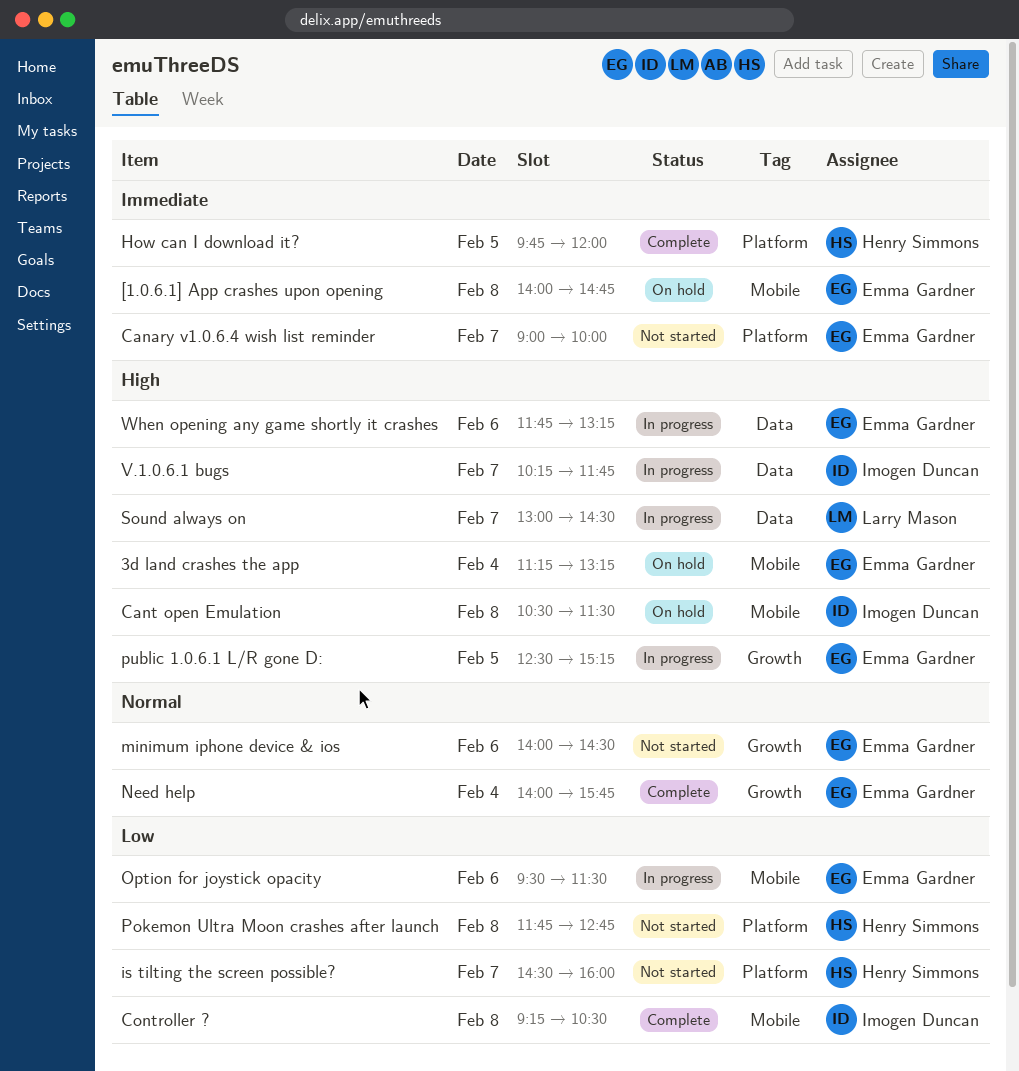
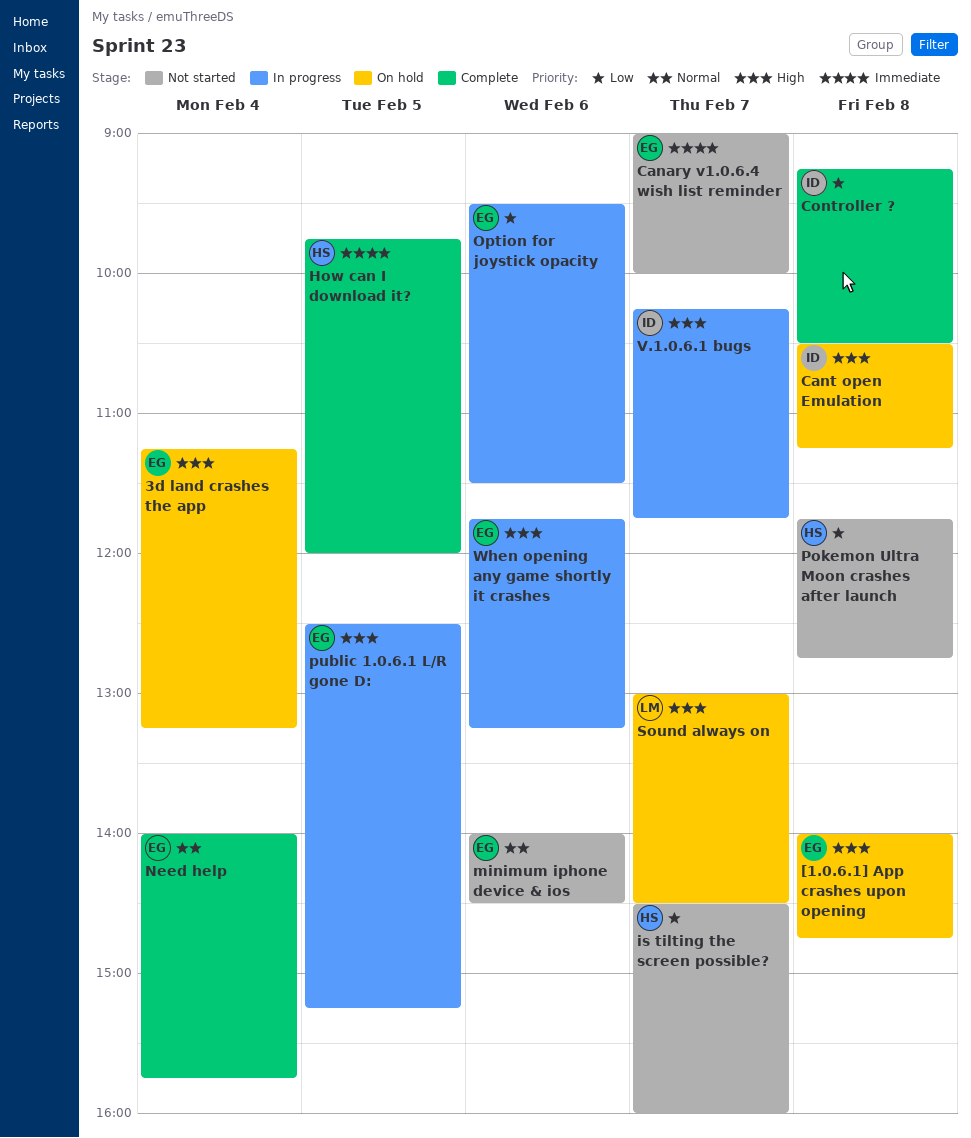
[1.0.6.1] App crashes upon opening, priority: Immediate -> High
Cant open Emulation, ends: 11:30 -> 11:15
Sound always on, status: In progress -> On hold

